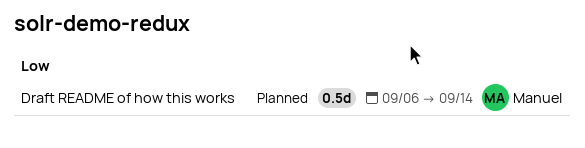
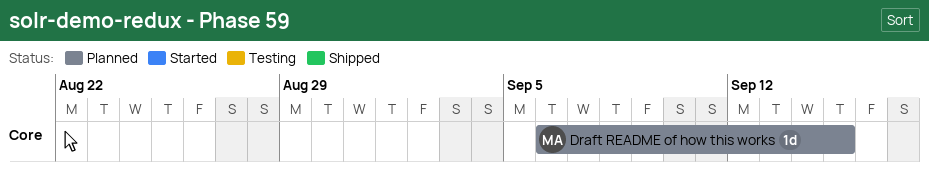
Draft README of how this works, estimate: 0.5d -> 1d
Draft README of how this works, due: Sep 14 -> Sep 15

